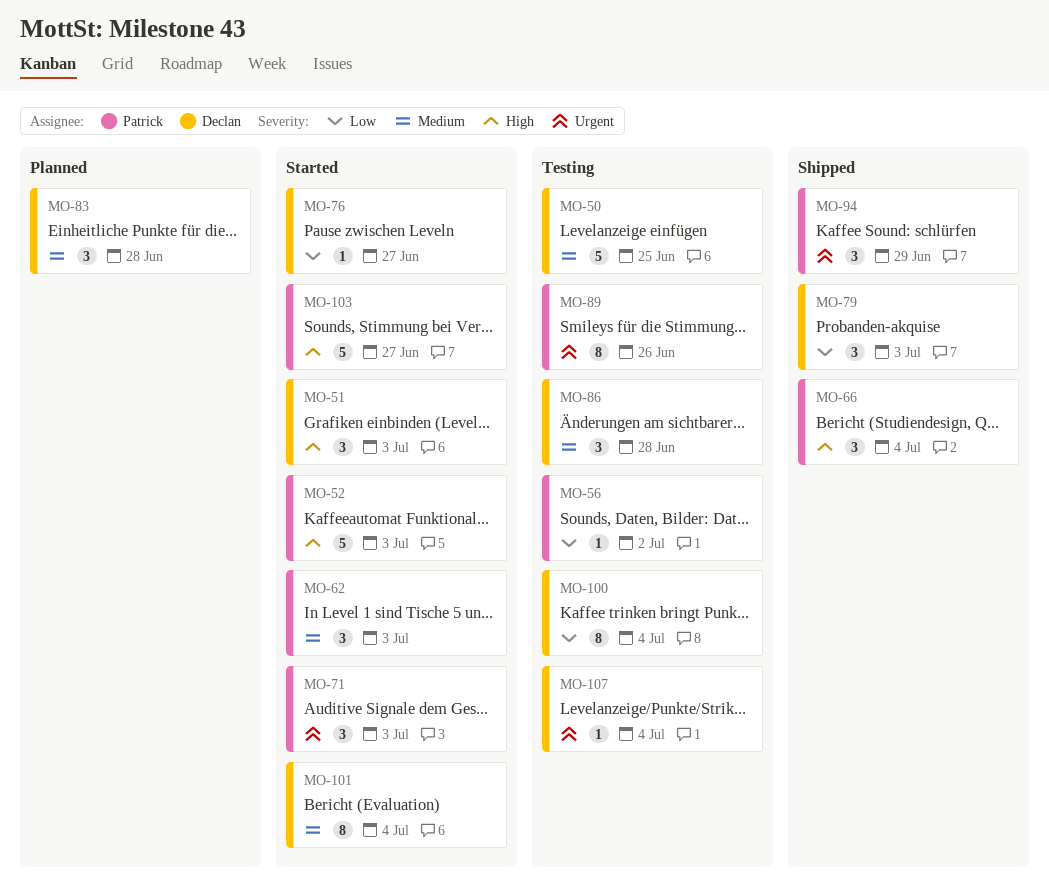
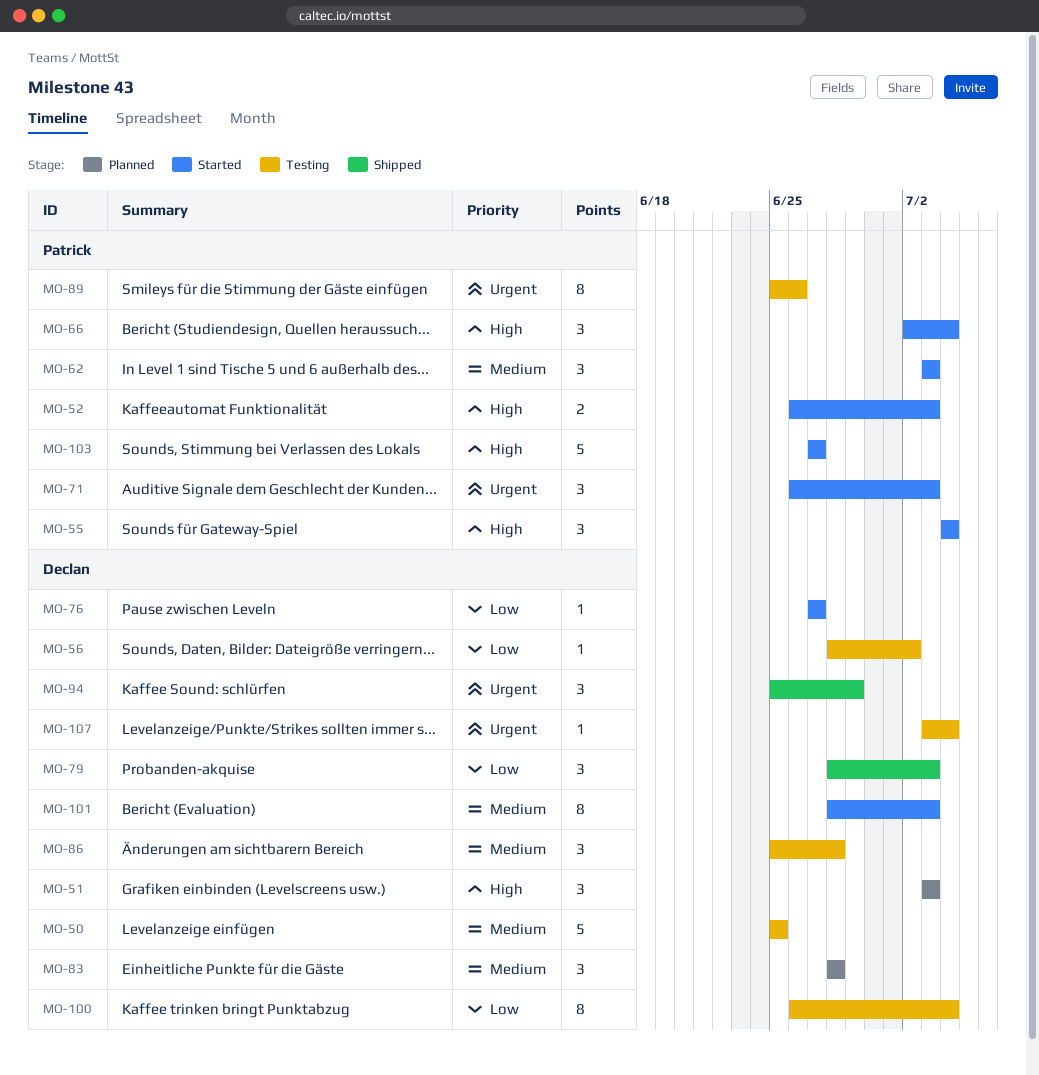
MO-51, status: Started -> Planned
MO-52, estimate: 5 -> 2
MO-55: none -> present
MO-56, owner: Patrick -> Declan
MO-66, status: Shipped -> Started
MO-94, owner: Patrick -> Declan
MO-101, due: Jul 4 -> Jul 3

